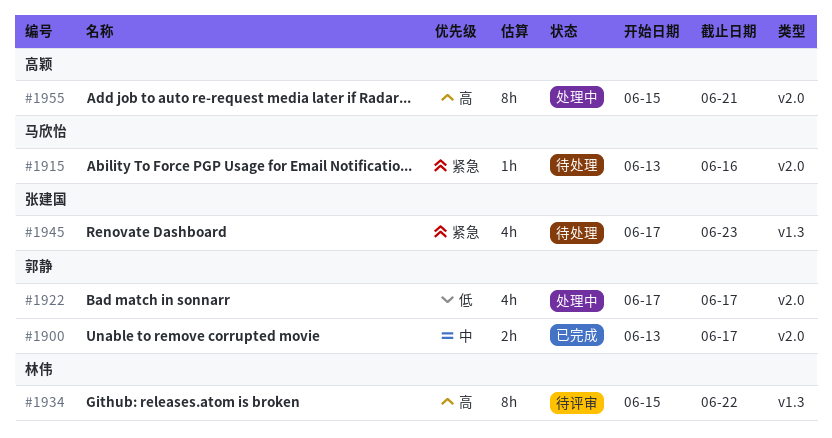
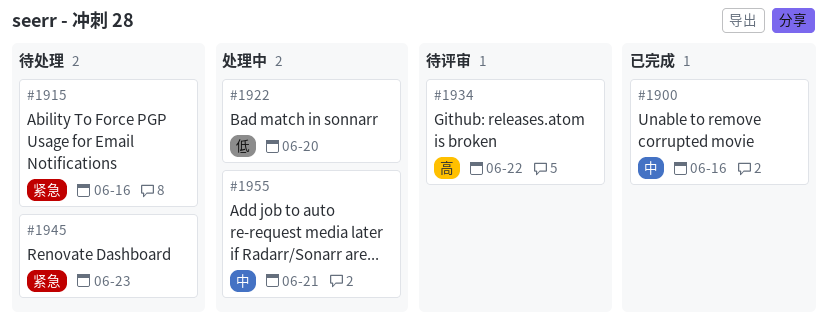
#1900, due: Jun 17 -> Jun 16
#1922, due: Jun 17 -> Jun 20
#1955, priority: 高 -> 中

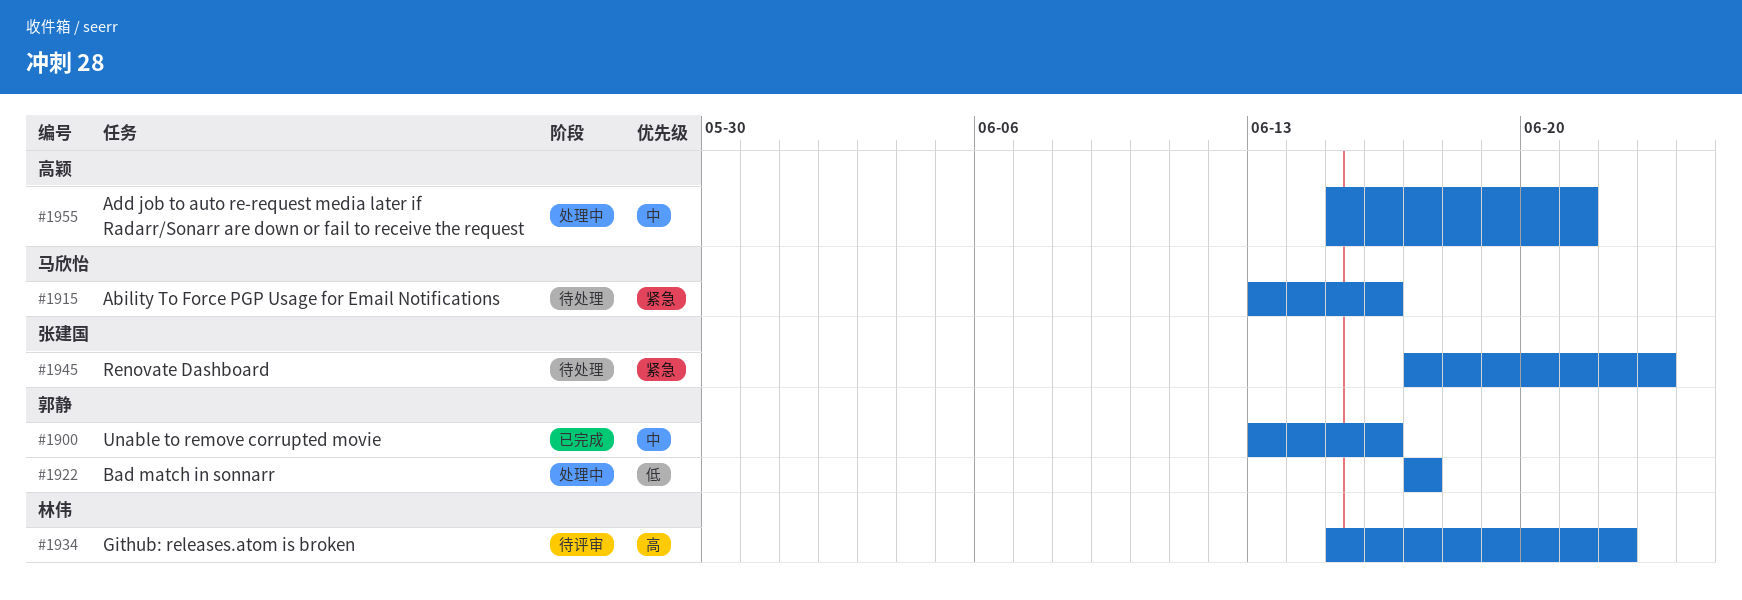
#1922, due: Jun 20 -> Jun 17

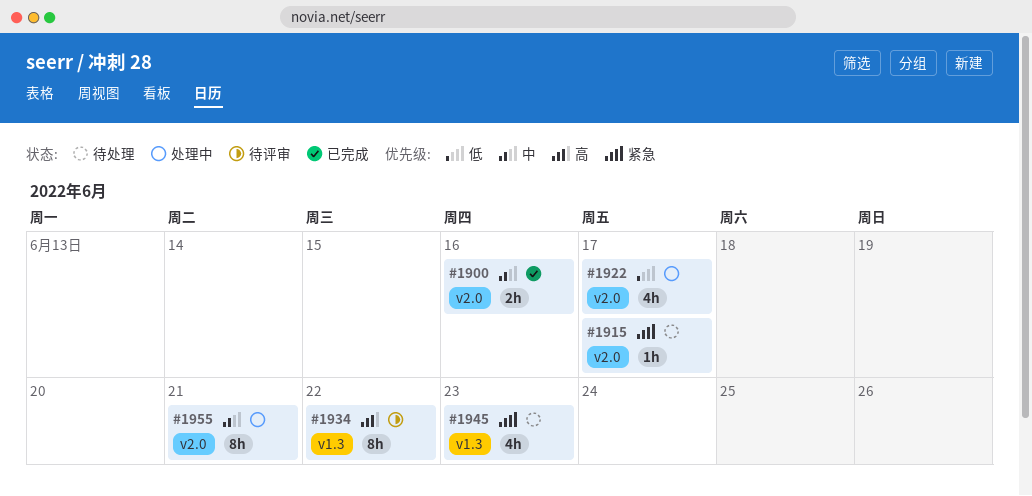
#1915, due: Jun 16 -> Jun 17

